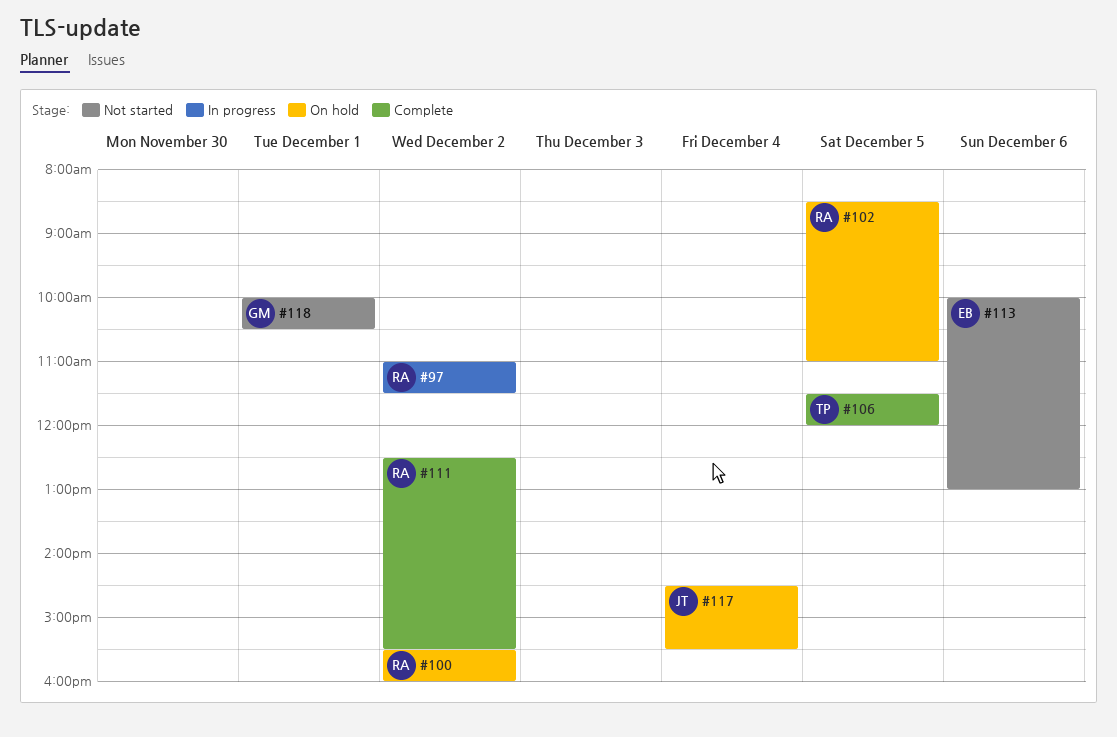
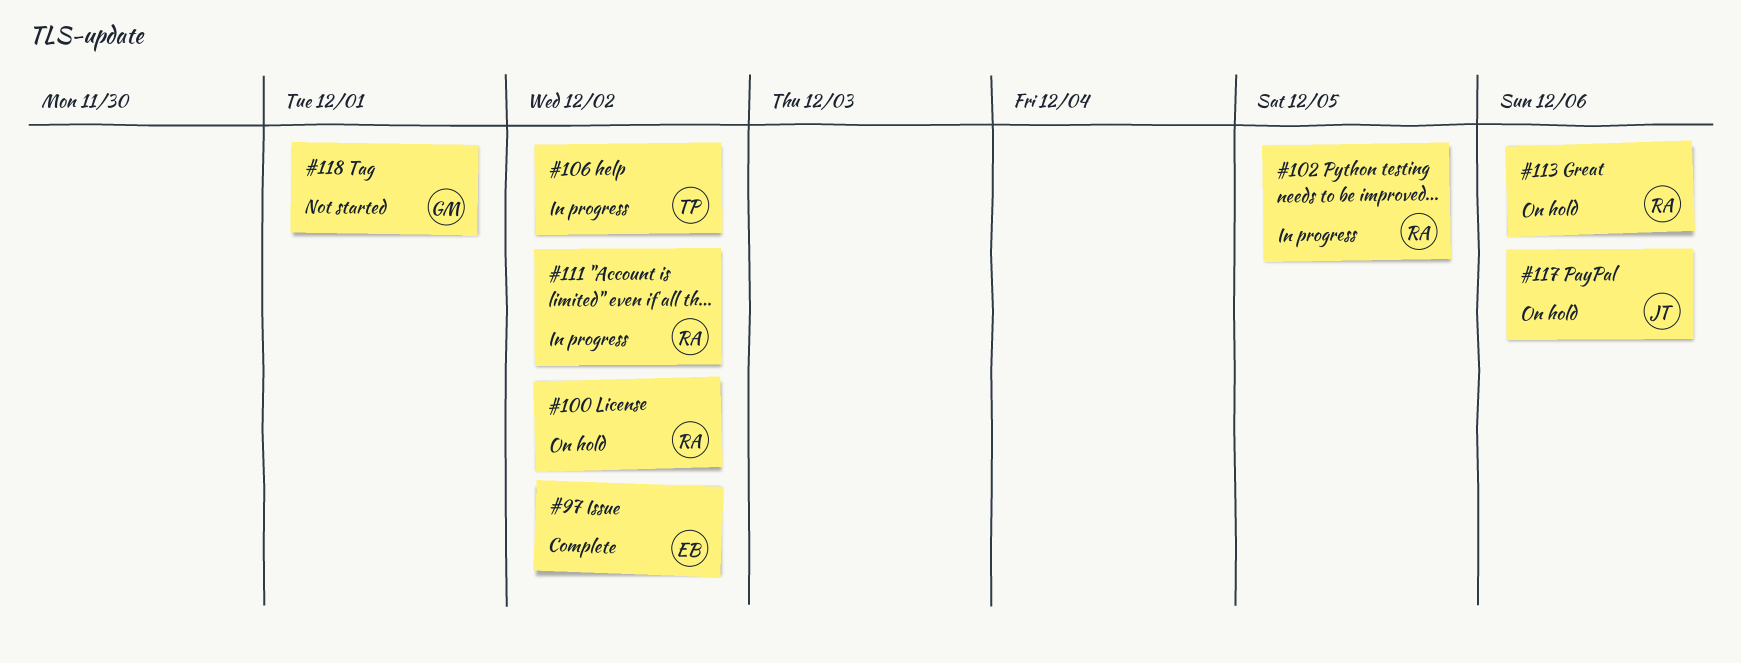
#97, status: In progress -> Complete
#97, owner: RA -> EB
#102, status: On hold -> In progress
#106, status: Complete -> In progress
#106, day: Dec 5 -> Dec 2
#111, status: Complete -> In progress
#113, status: Not started -> On hold
#113, owner: EB -> RA
#117, day: Dec 4 -> Dec 6

